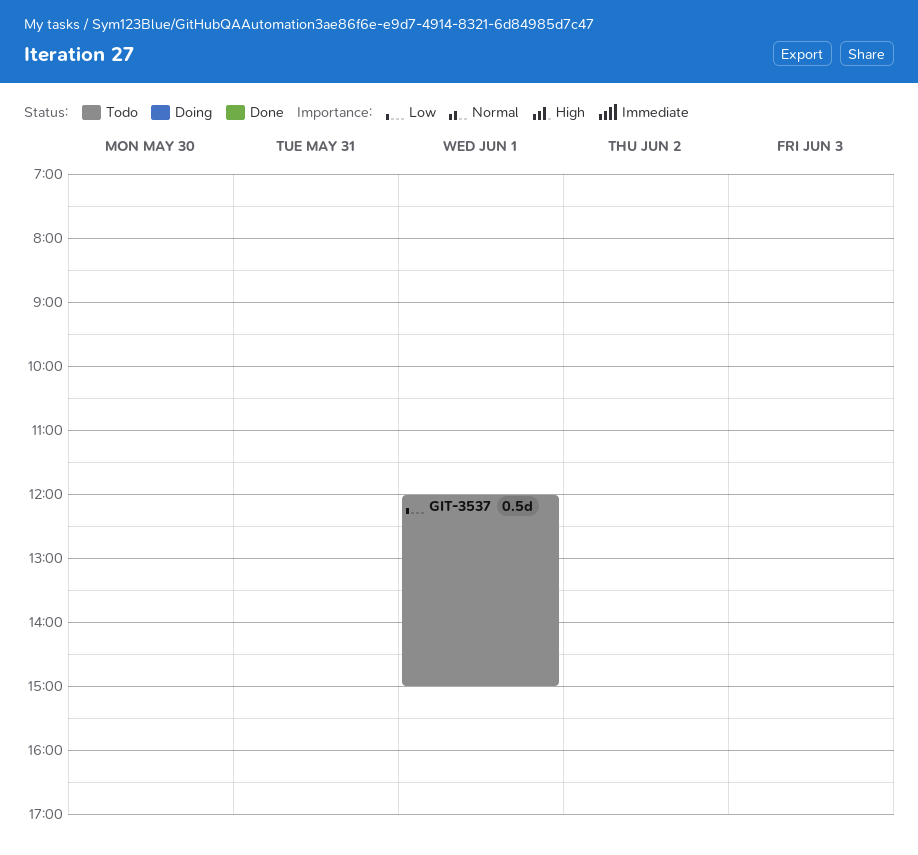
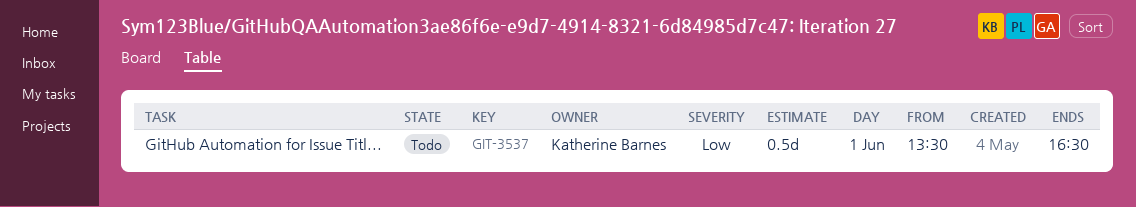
GIT-3537, begins: 12:00 -> 13:30
GIT-3537, ends: 15:00 -> 16:30

